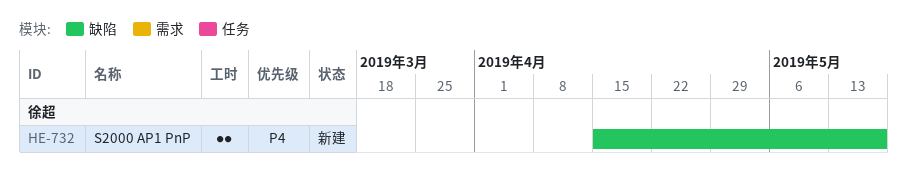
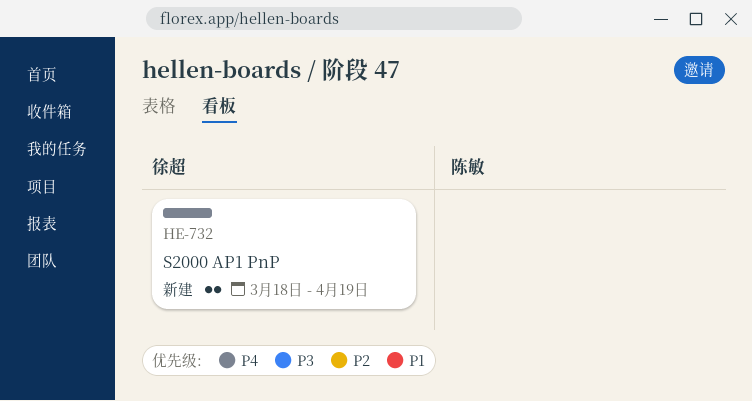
HE-732, start: Apr 15 -> Mar 18
HE-732, due: May 17 -> Apr 19

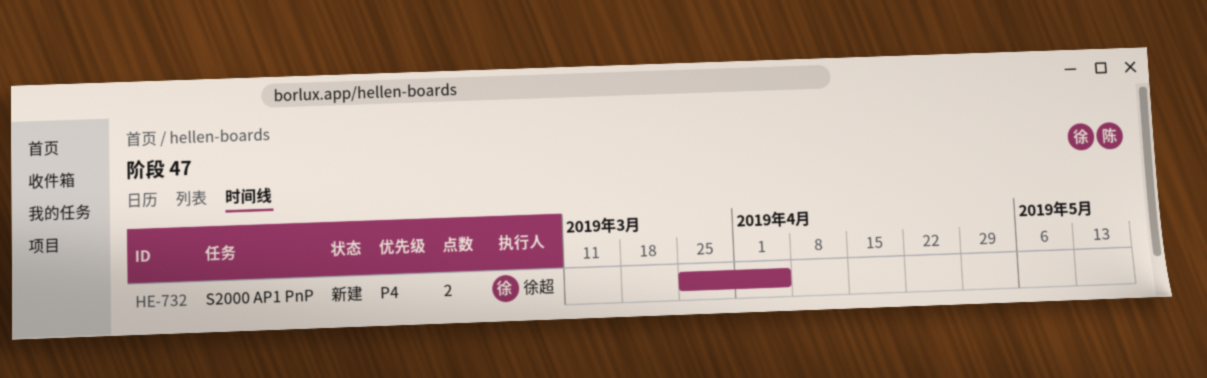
HE-732, start: Mar 18 -> Mar 25
HE-732, due: Apr 19 -> Apr 5

